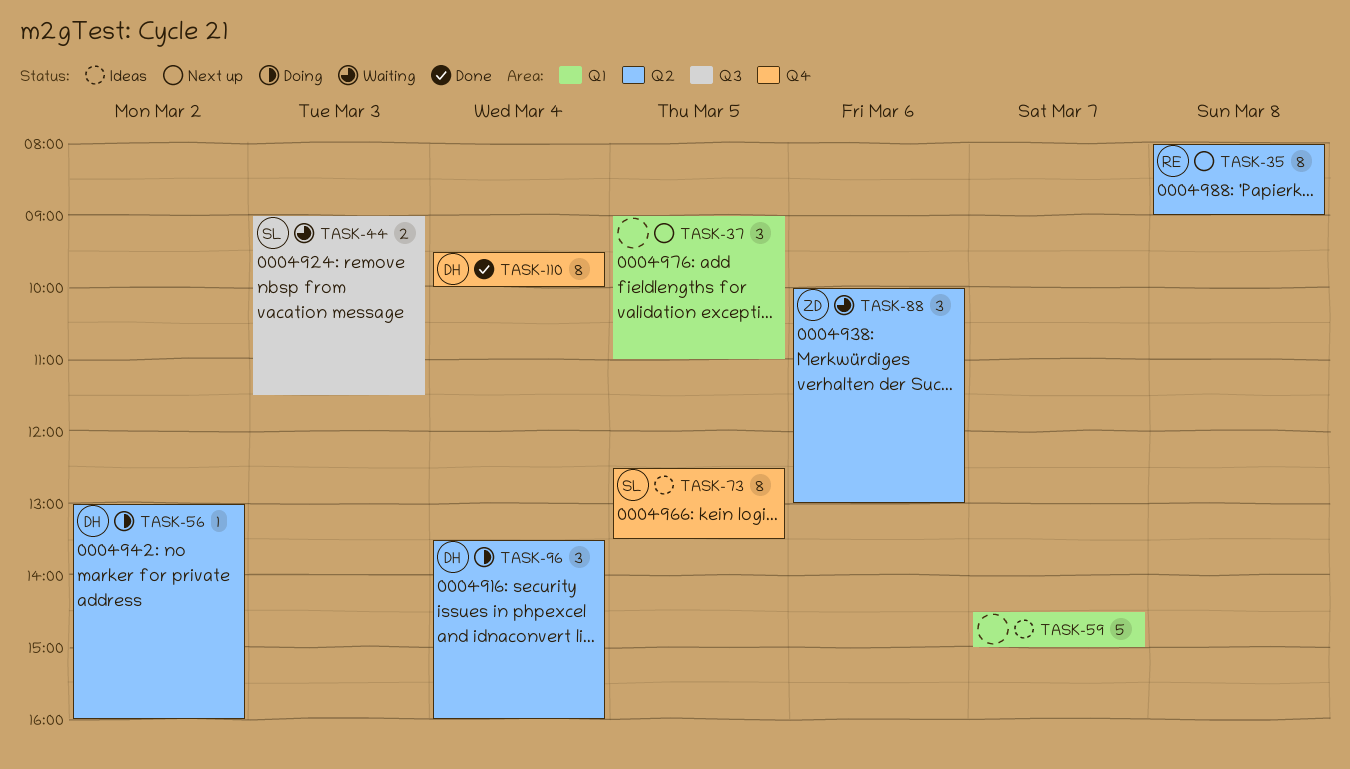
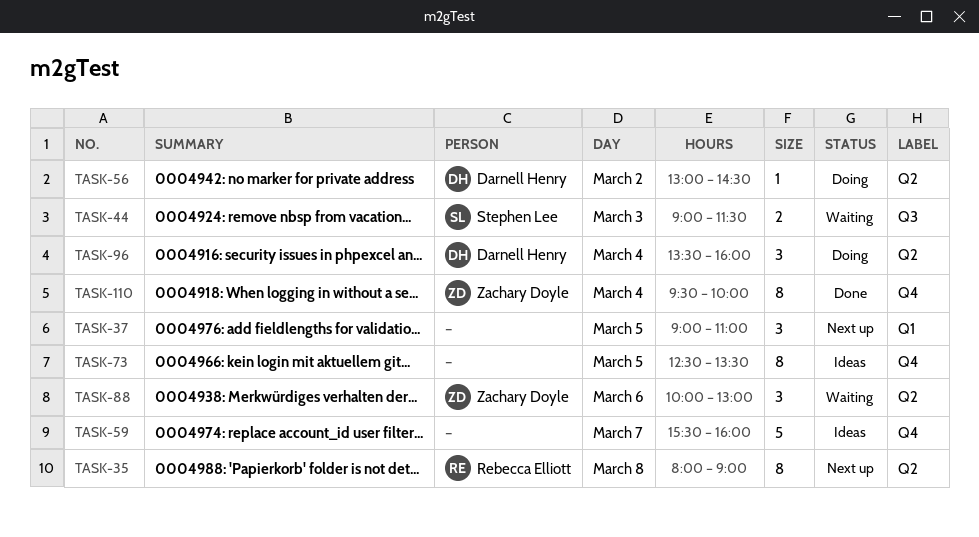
TASK-56, ends: 16:00 -> 14:30
TASK-59, label: Q1 -> Q4
TASK-59, begins: 14:30 -> 15:30
TASK-59, ends: 15:00 -> 16:00
TASK-73, owner: Stephen Lee -> none
TASK-110, owner: Darnell Henry -> Zachary Doyle

